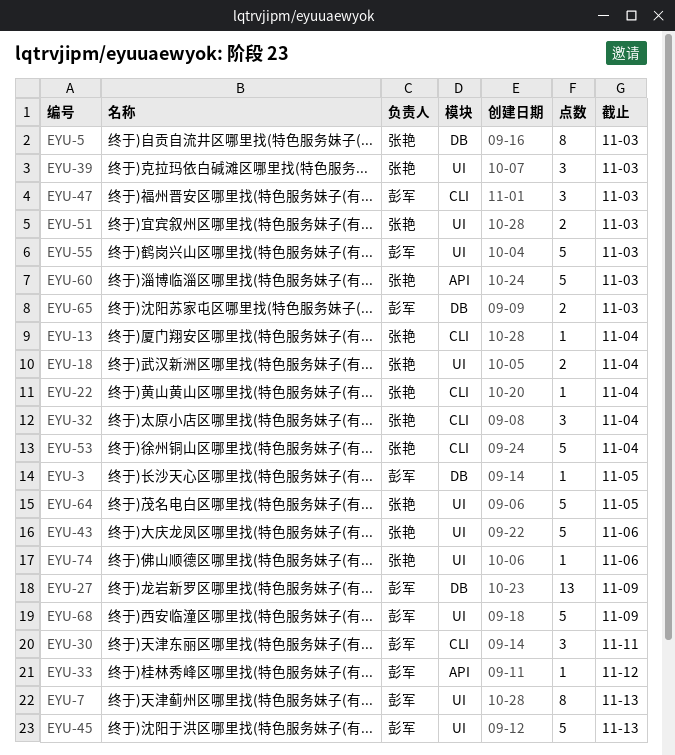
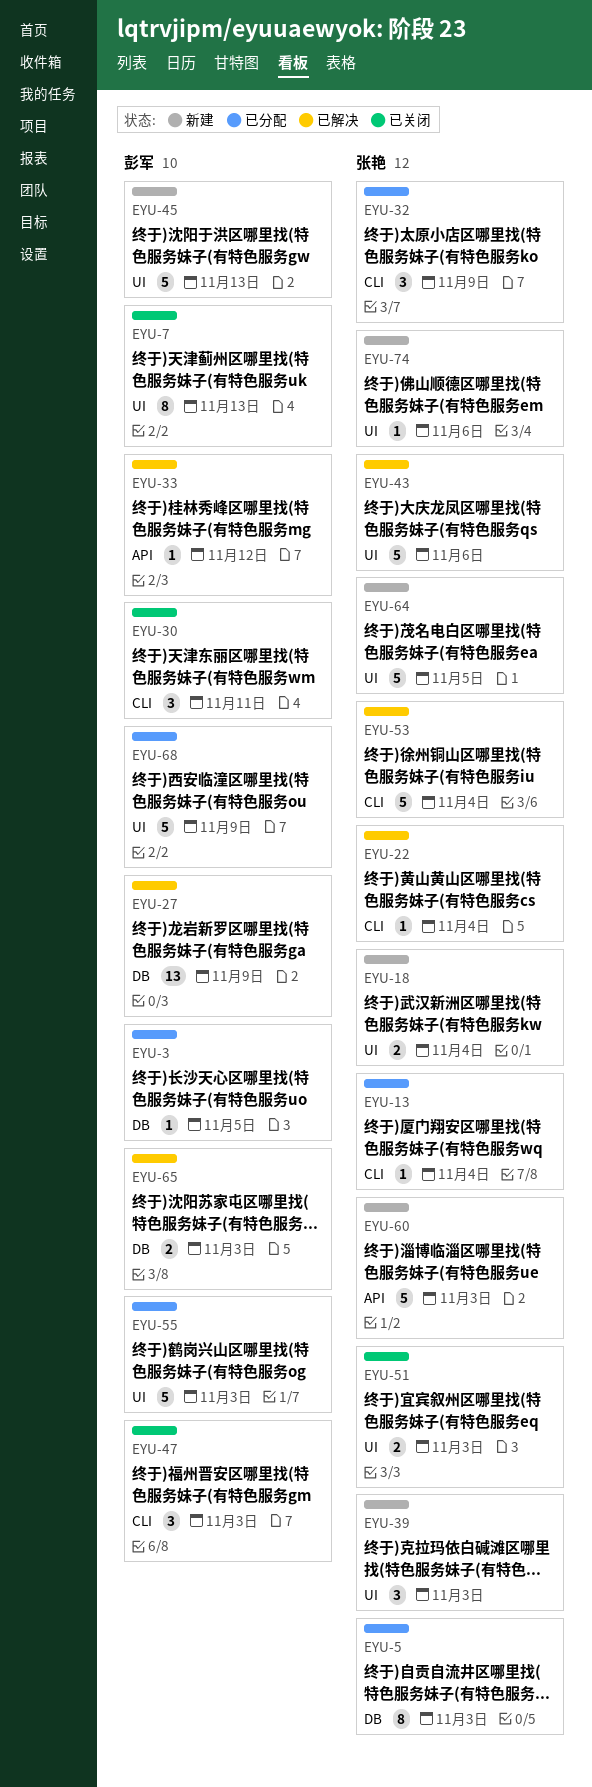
EYU-32, due: Nov 4 -> Nov 9

